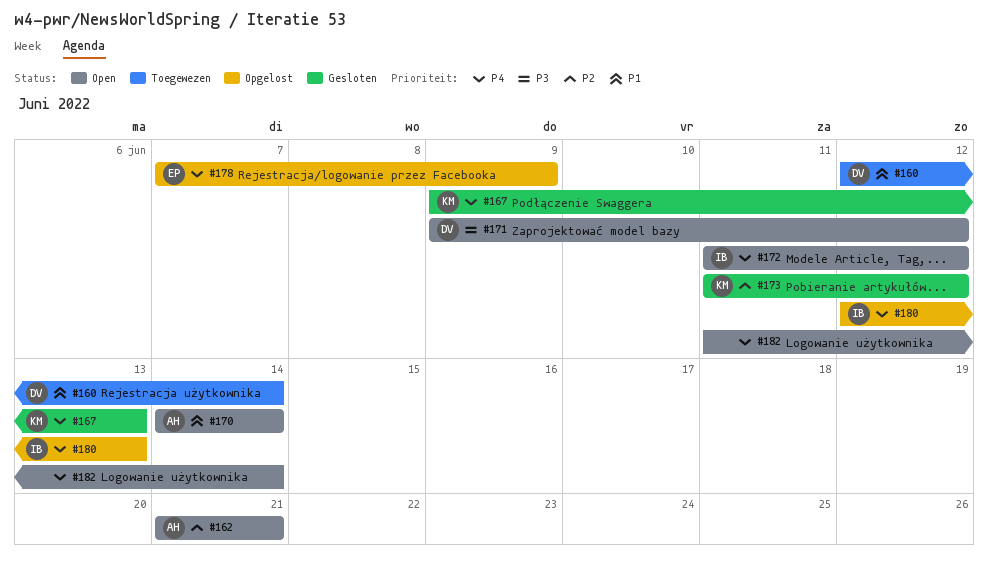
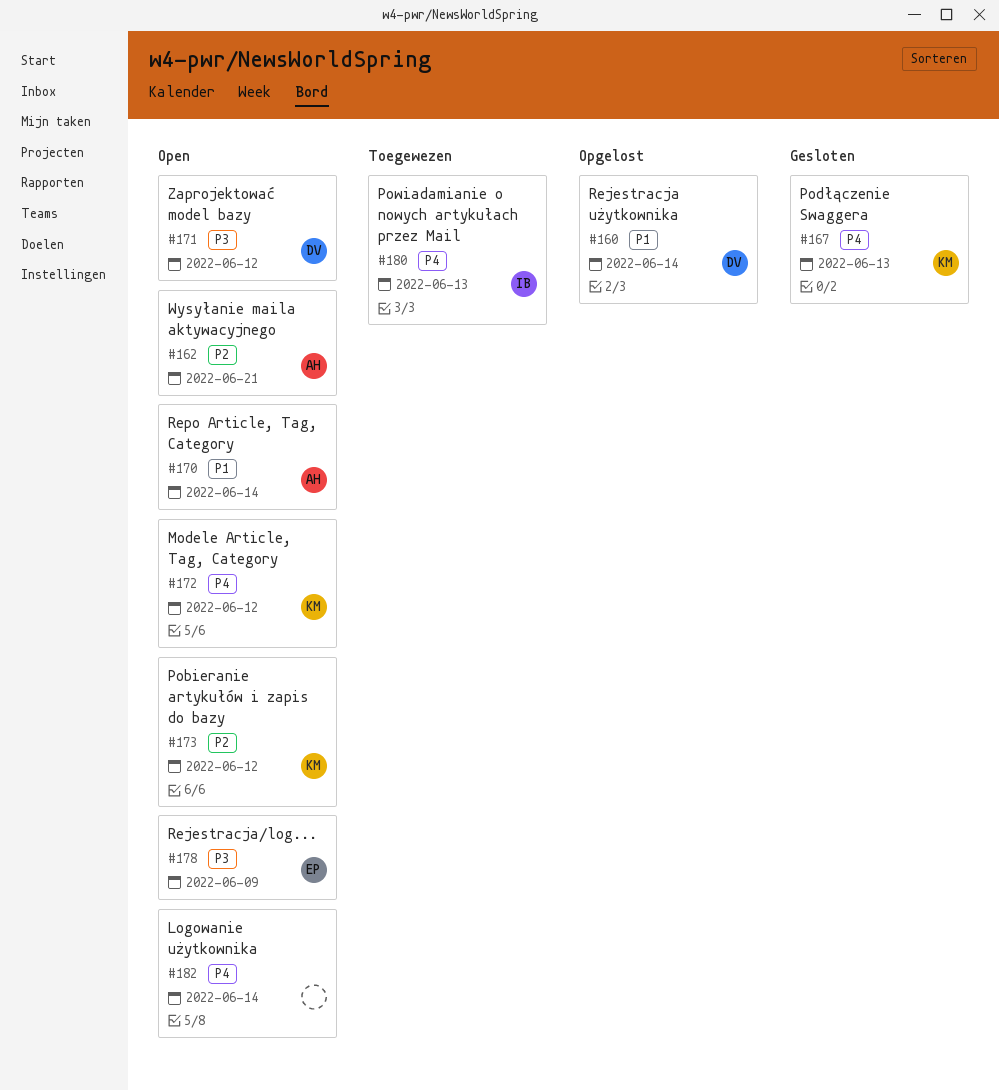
#160, status: Toegewezen -> Opgelost
#172, owner: IB -> KM
#173, status: Gesloten -> Open
#178, status: Opgelost -> Open
#178, priority: P4 -> P3
#180, status: Opgelost -> Toegewezen

